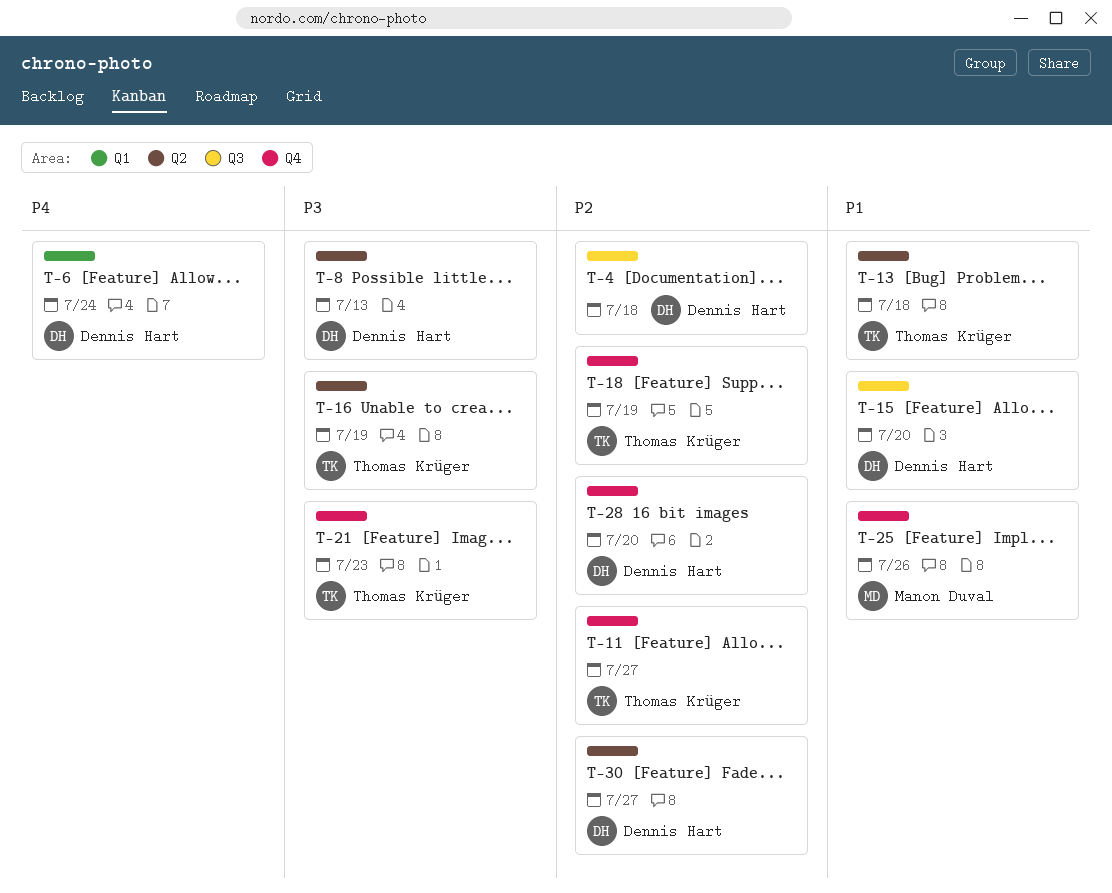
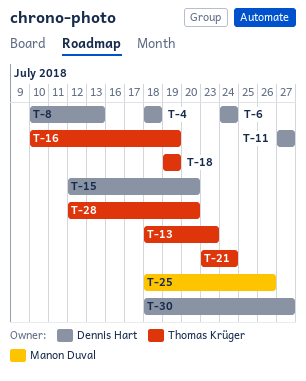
T-11, owner: Thomas Krüger -> Dennis Hart
T-13, due: Jul 18 -> Jul 23
T-21, due: Jul 23 -> Jul 24
T-28, owner: Dennis Hart -> Thomas Krüger

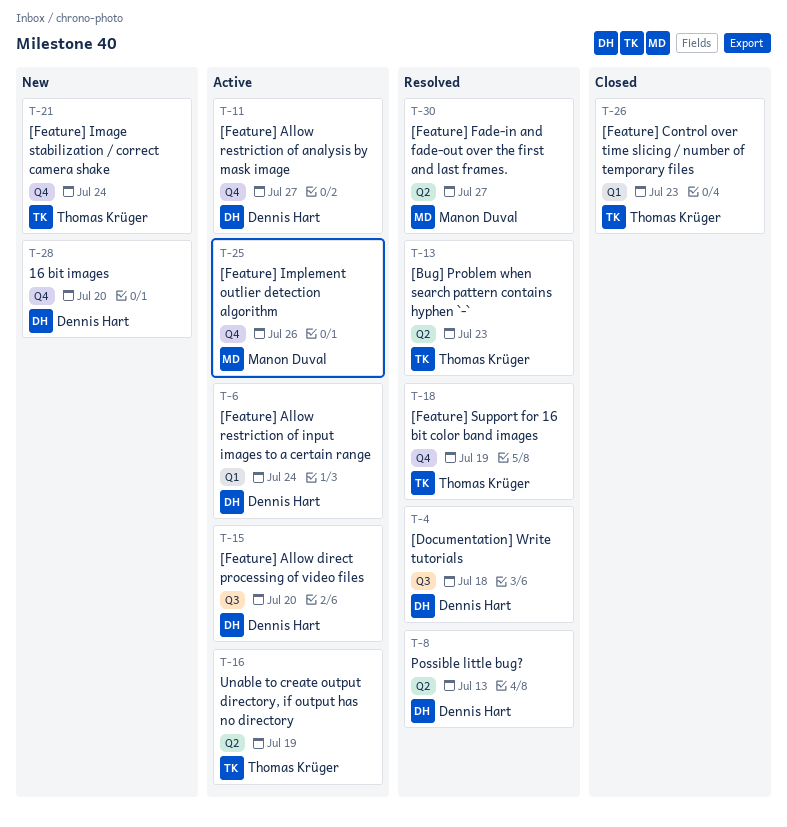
T-26: none -> present
T-28, owner: Thomas Krüger -> Dennis Hart
T-30, owner: Dennis Hart -> Manon Duval

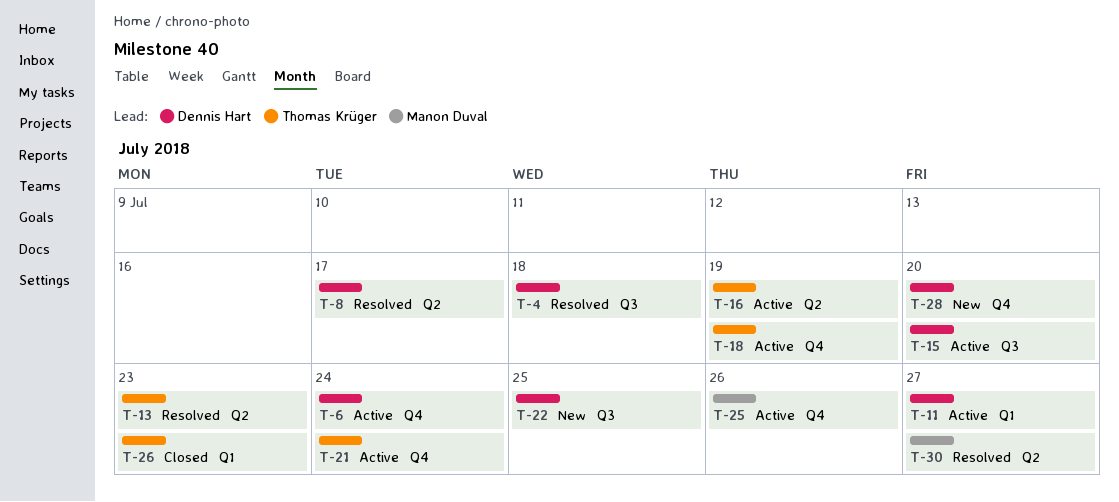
T-6, label: Q1 -> Q4
T-8, due: Jul 13 -> Jul 17
T-11, label: Q4 -> Q1
T-18, status: Resolved -> Active
T-21, status: New -> Active
T-22: none -> present

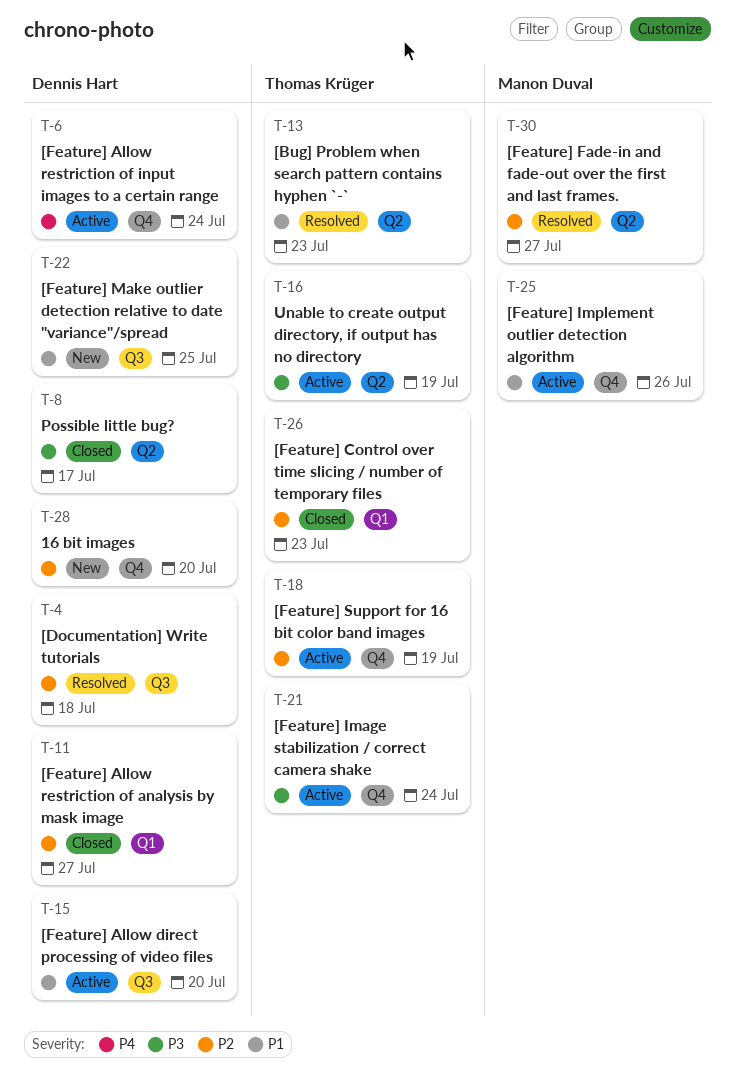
T-8, status: Resolved -> Closed
T-11, status: Active -> Closed

